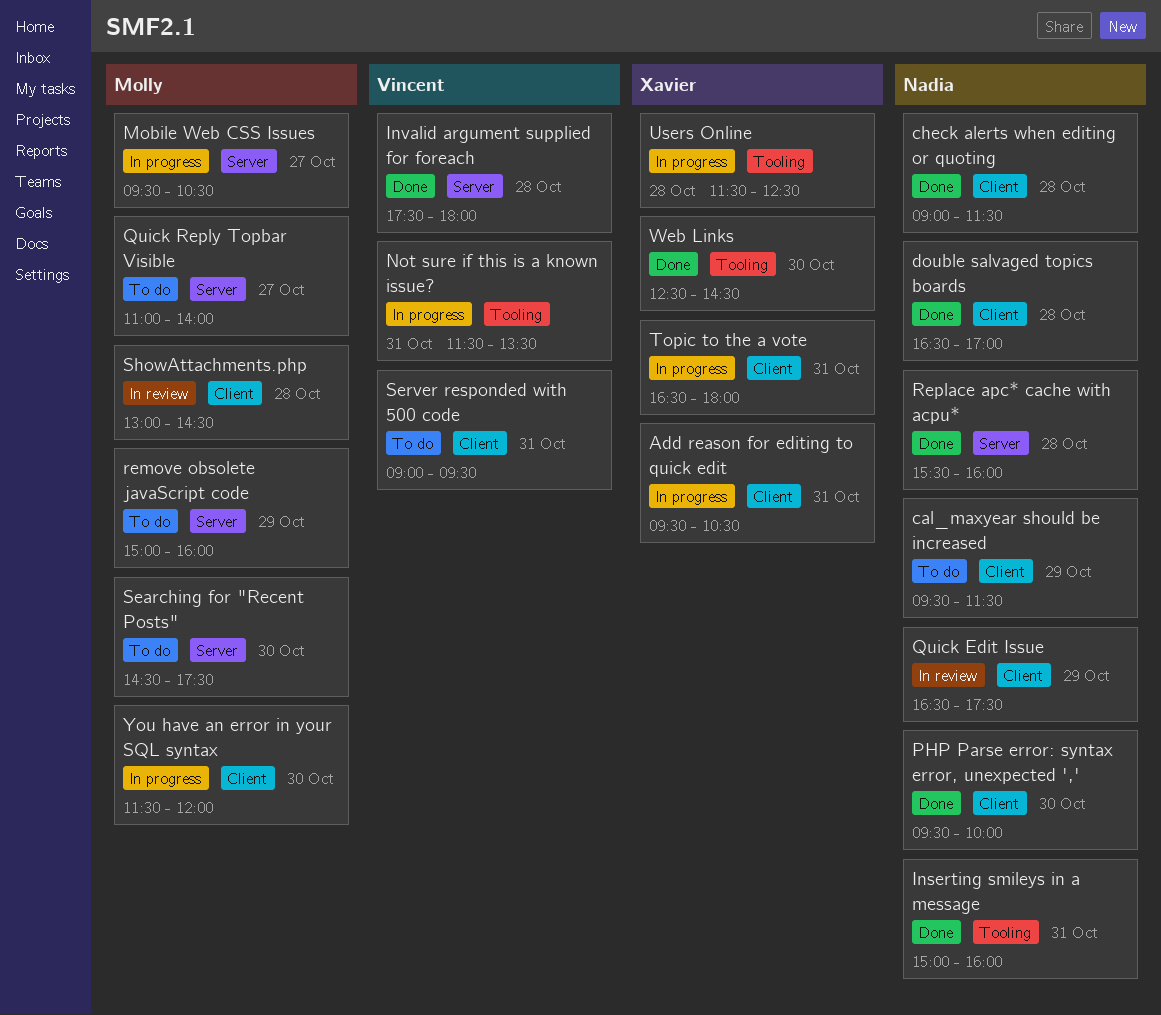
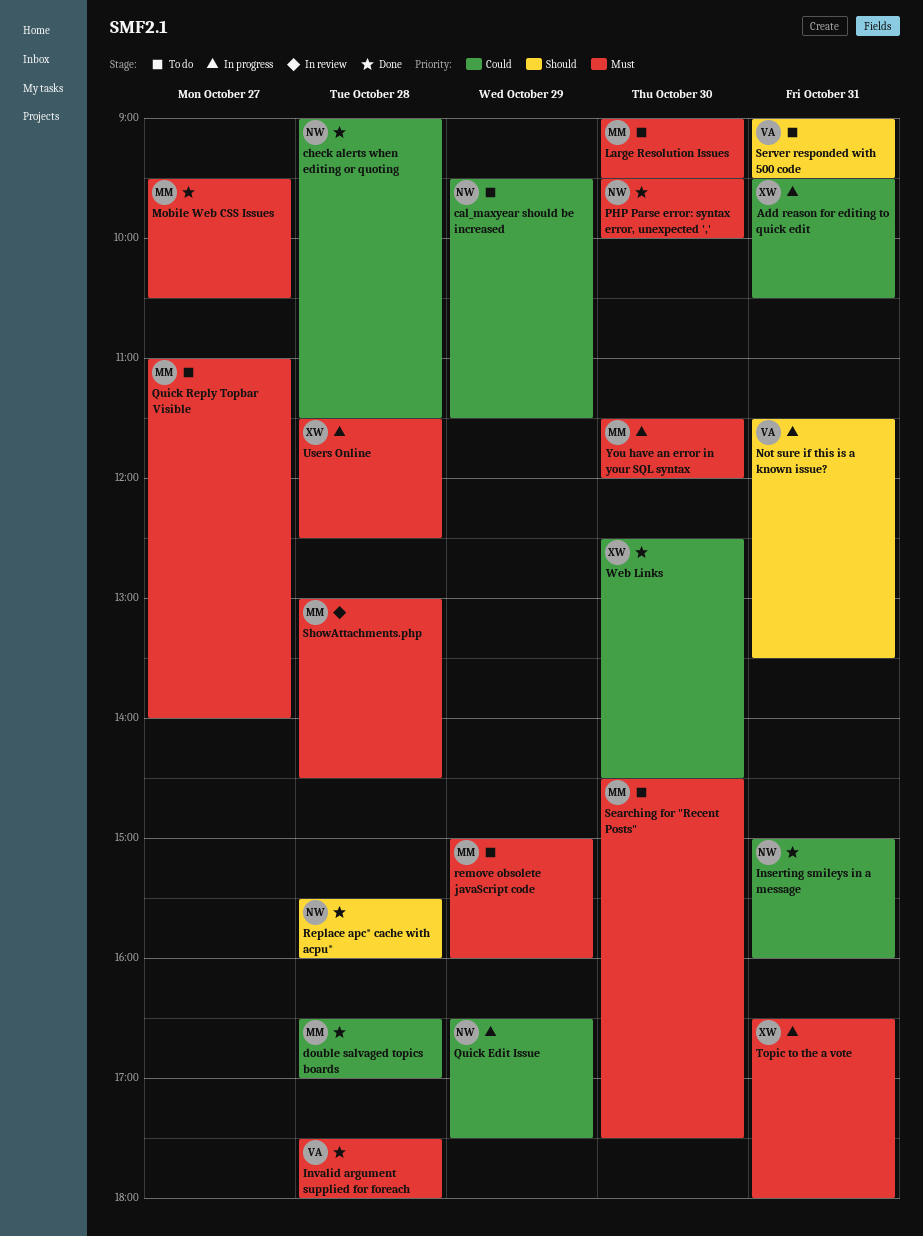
double salvaged topics boards, owner: Nadia -> Molly
Large Resolution Issues: none -> present
Mobile Web CSS Issues, status: In progress -> Done
Quick Edit Issue, status: In review -> In progress

